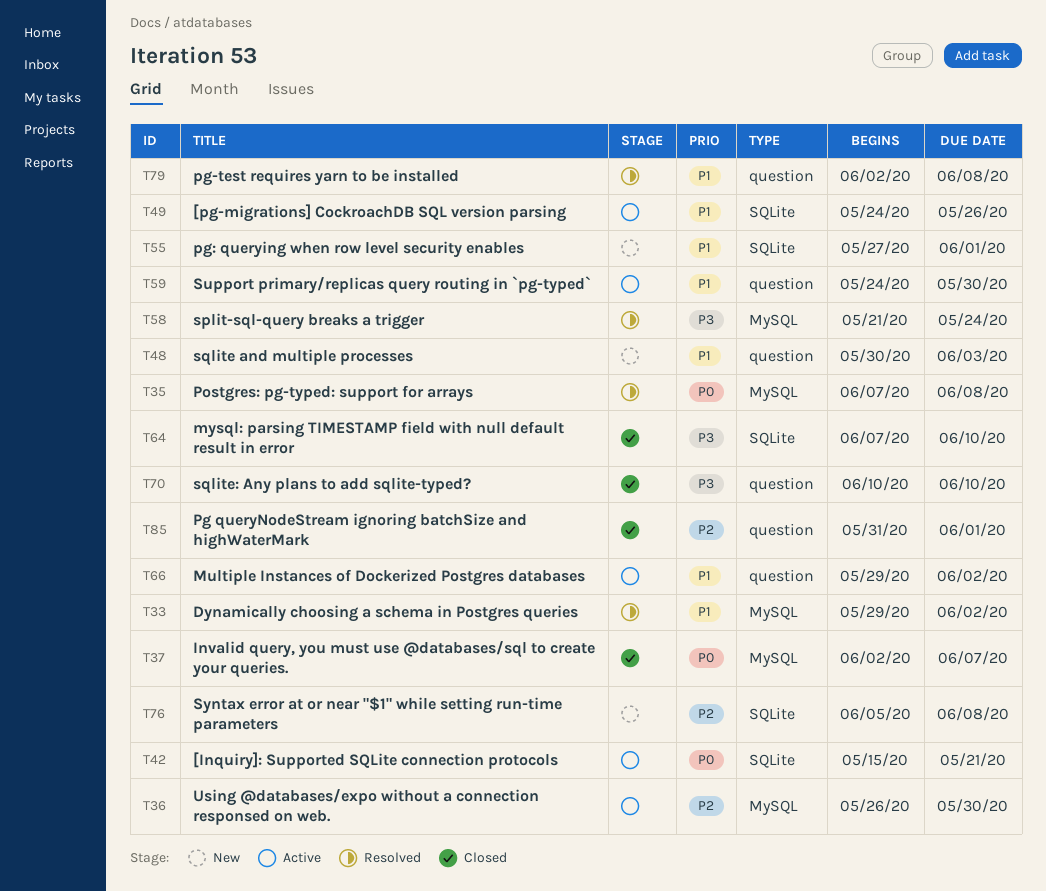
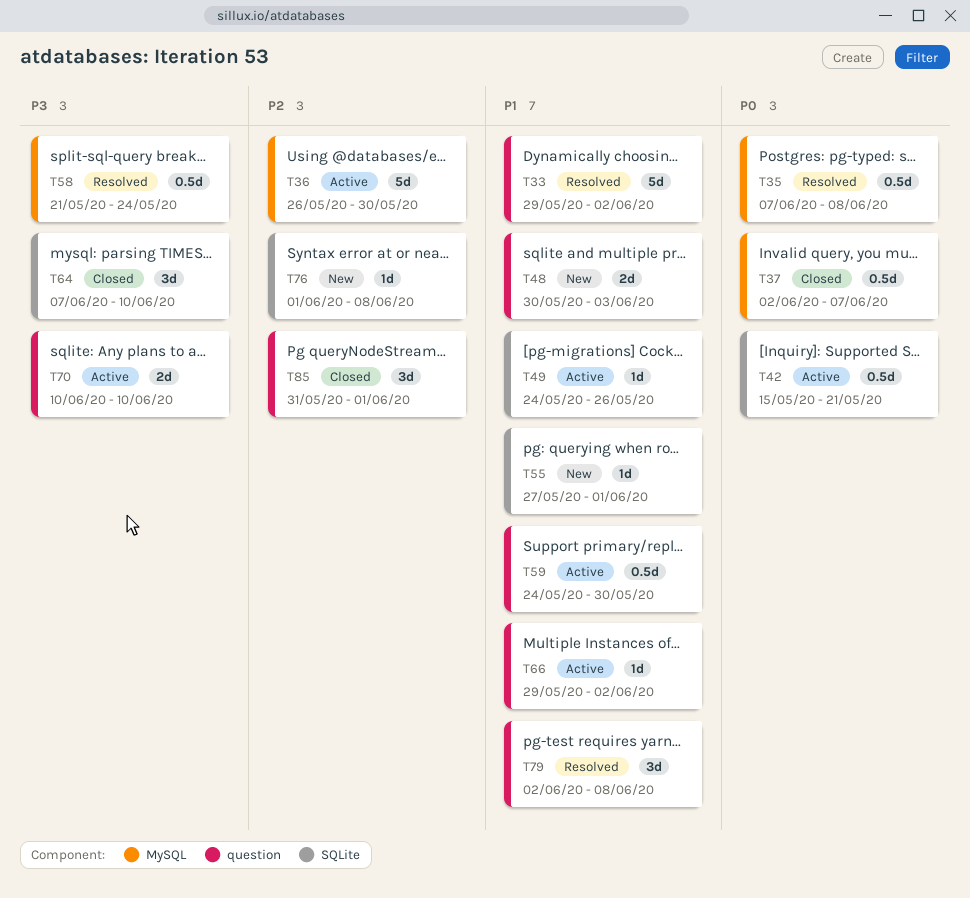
T33, label: MySQL -> question
T70, status: Closed -> Active
T76, start: Jun 5 -> Jun 1

